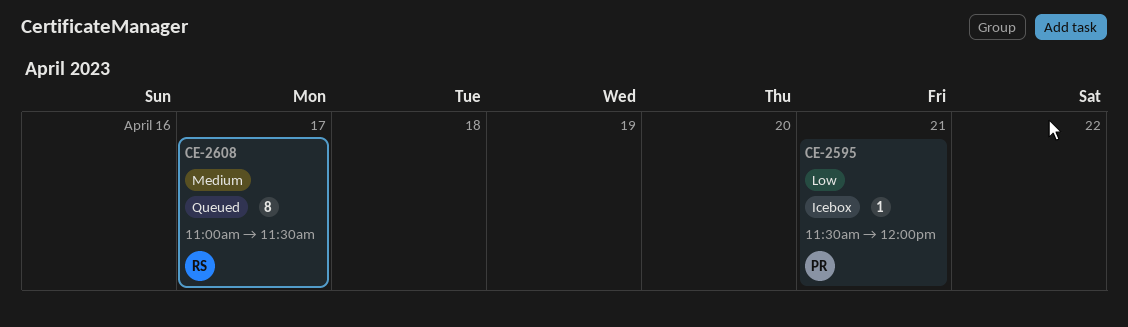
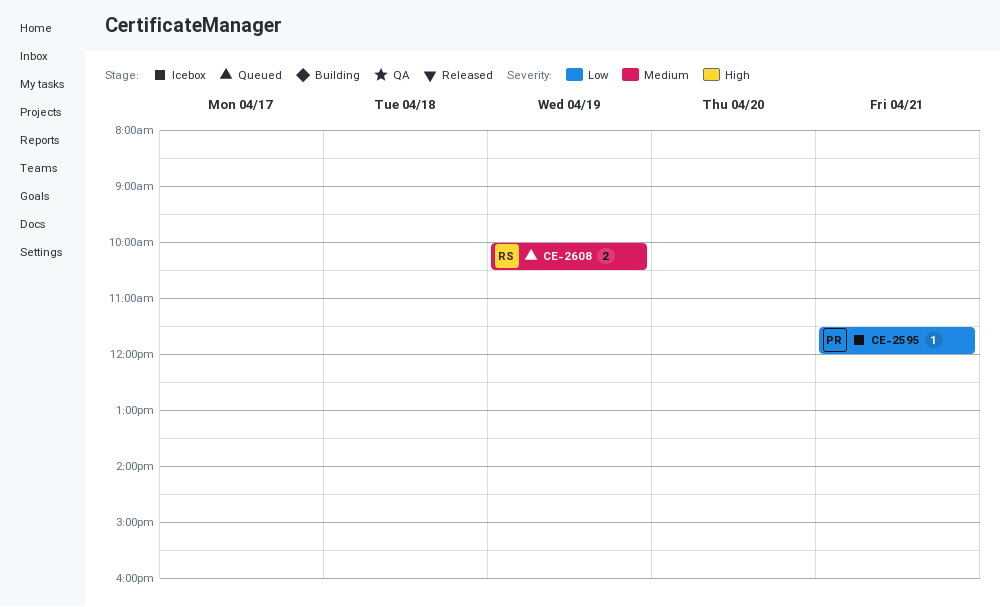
CE-2608, estimate: 8 -> 2
CE-2608, day: Apr 17 -> Apr 19
CE-2608, begins: 11:00 -> 10:00
CE-2608, ends: 11:30 -> 10:30

